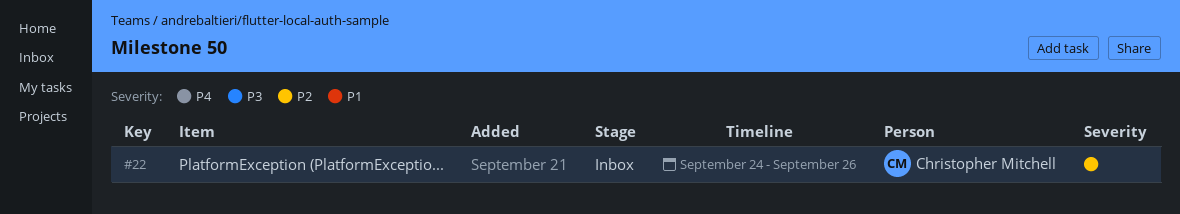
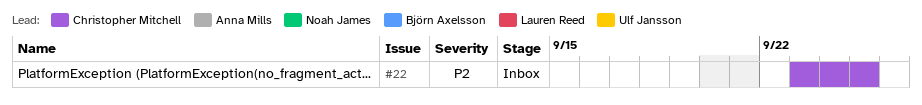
#22, start: Sep 24 -> Sep 23
#22, due: Sep 26 -> Sep 25

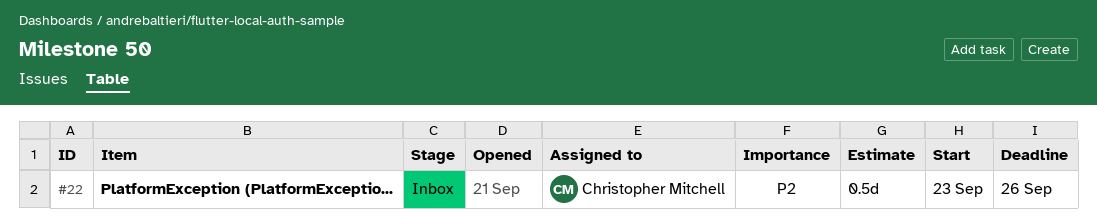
#22, due: Sep 25 -> Sep 26

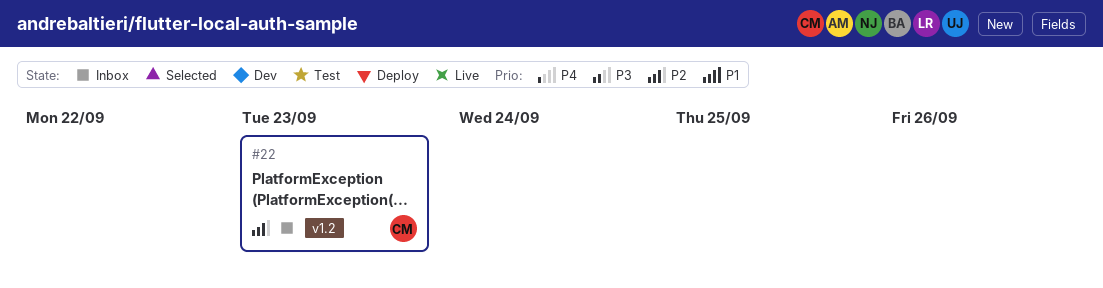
#22, due: Sep 26 -> Sep 23

